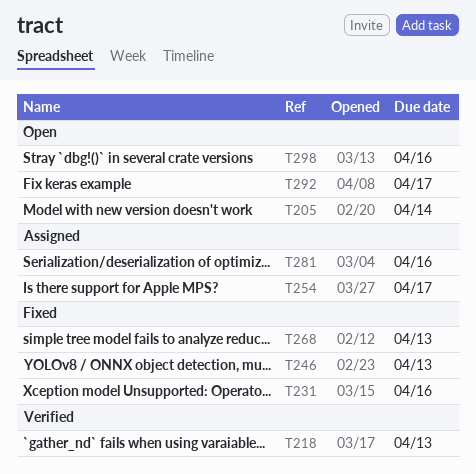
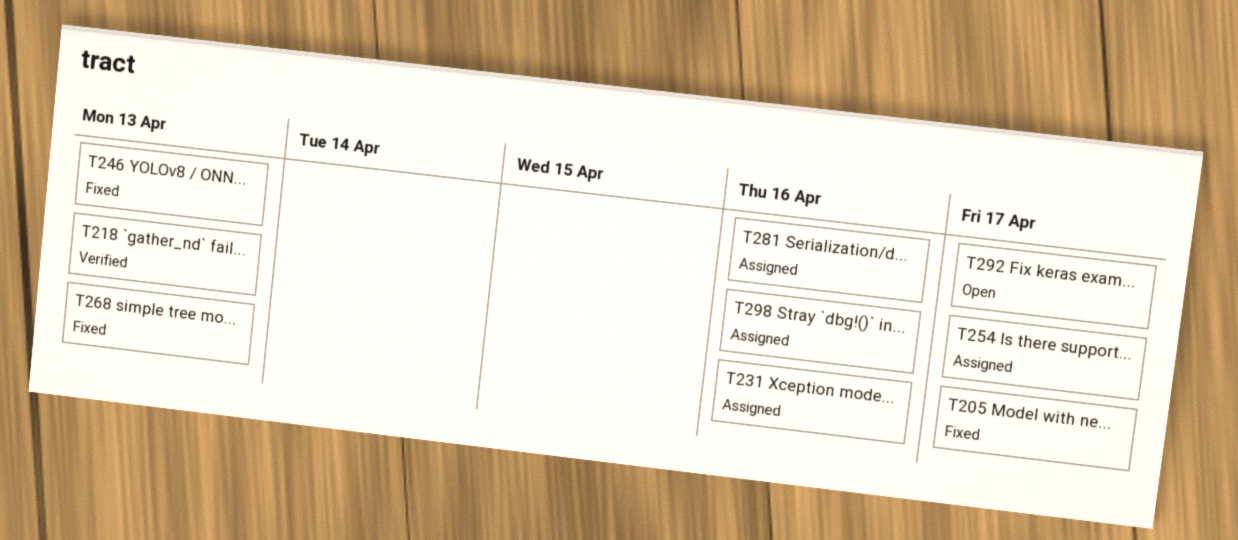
T205, status: Open -> Fixed
T205, due: Apr 14 -> Apr 17
T231, status: Fixed -> Assigned
T298, status: Open -> Assigned

